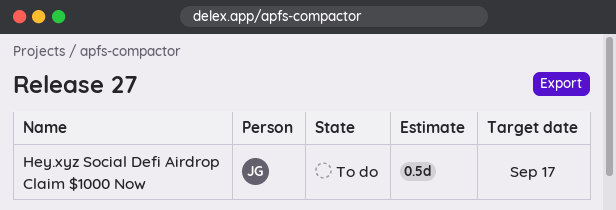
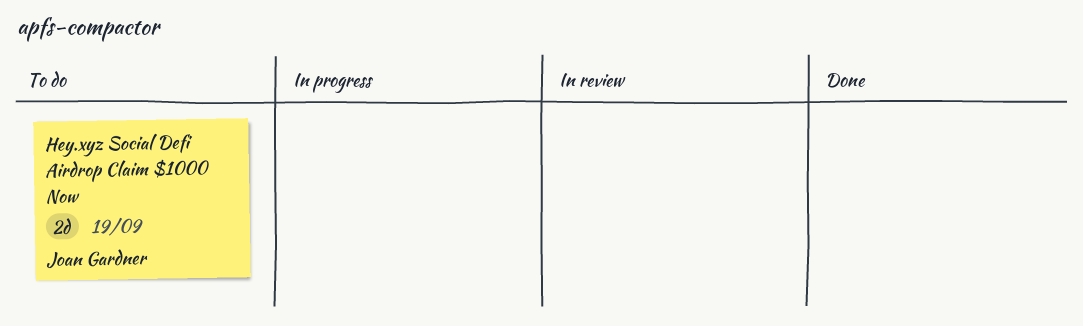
Hey.xyz Social Defi Airdrop Claim $1000 Now, estimate: 0.5d -> 2d
Hey.xyz Social Defi Airdrop Claim $1000 Now, due: Sep 17 -> Sep 19

